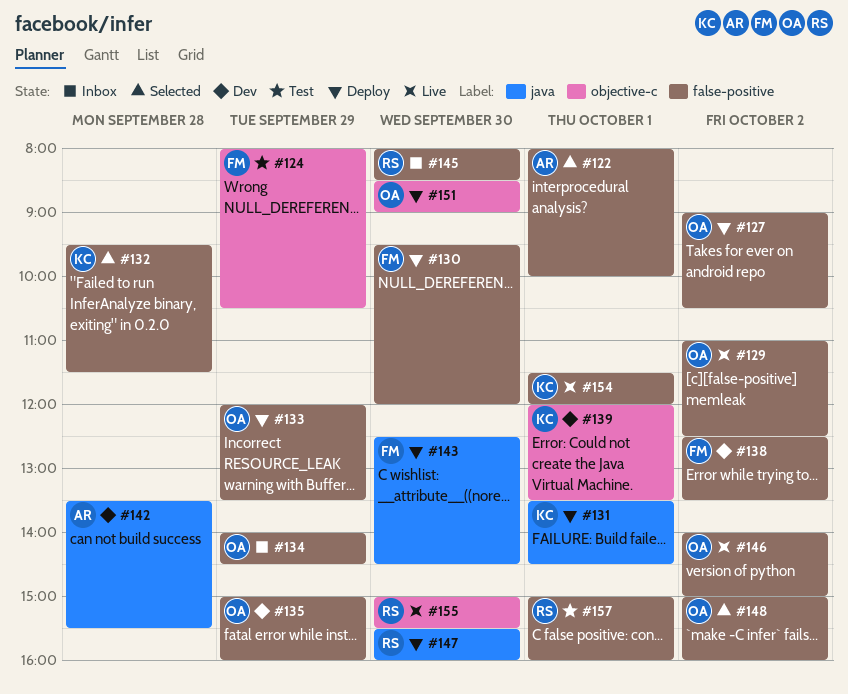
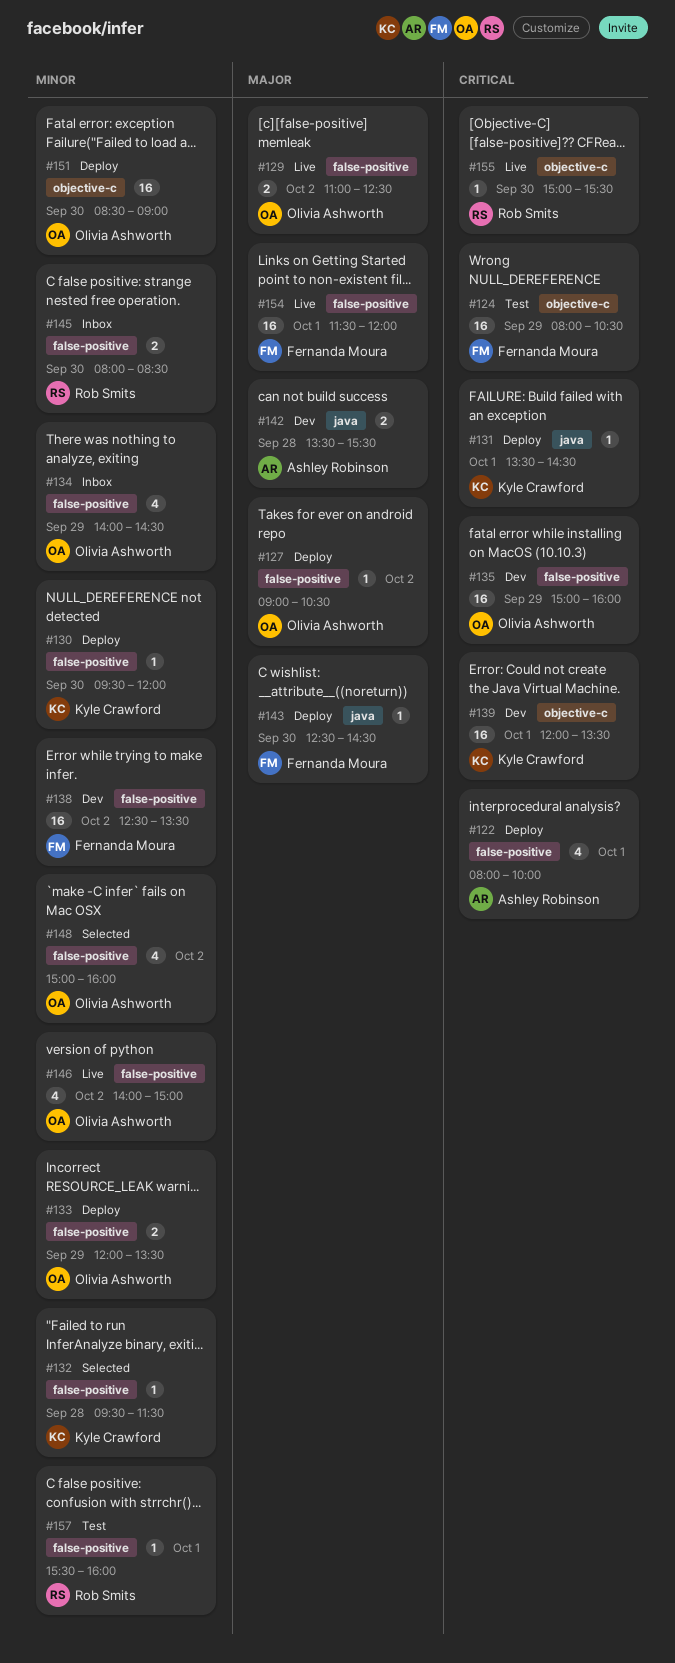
#122, status: Selected -> Deploy
#130, owner: Fernanda Moura -> Kyle Crawford
#147: present -> none
#154, owner: Kyle Crawford -> Fernanda Moura
#157, begins: 15:00 -> 15:30

